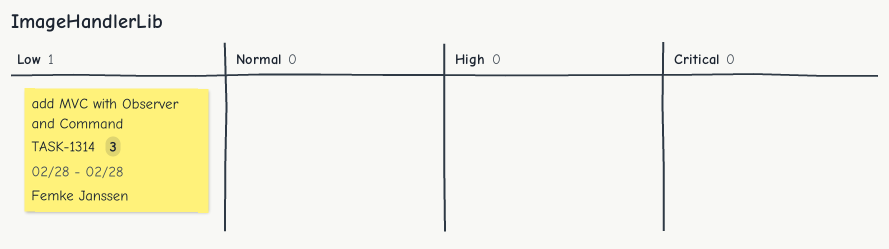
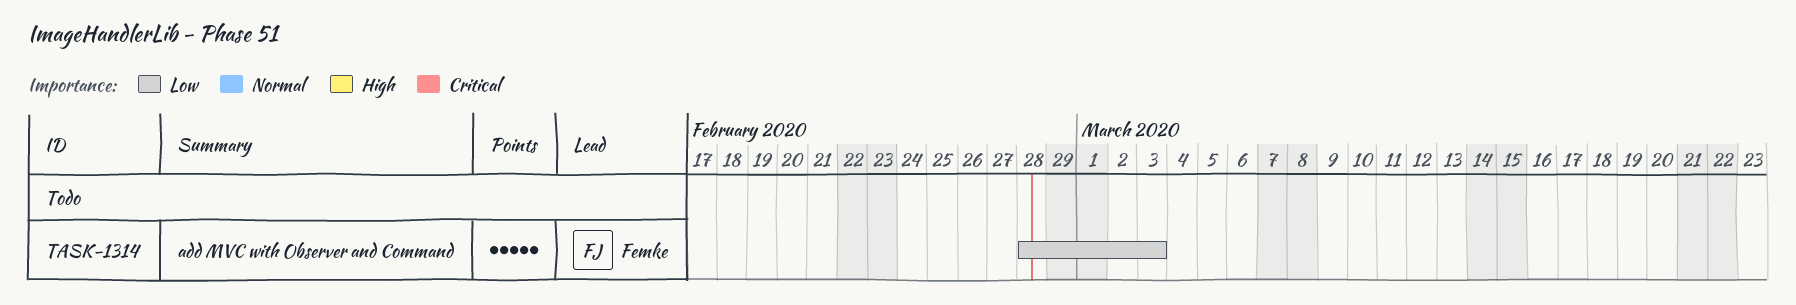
TASK-1314, estimate: 3 -> 5
TASK-1314, due: Feb 28 -> Mar 3

